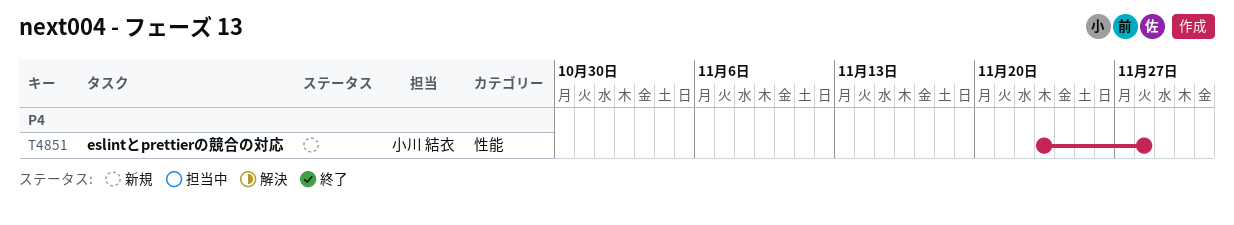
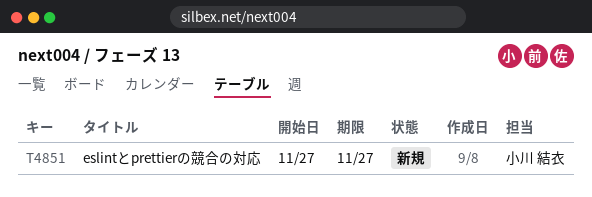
T4851, start: Nov 23 -> Nov 27
T4851, due: Nov 28 -> Nov 27

